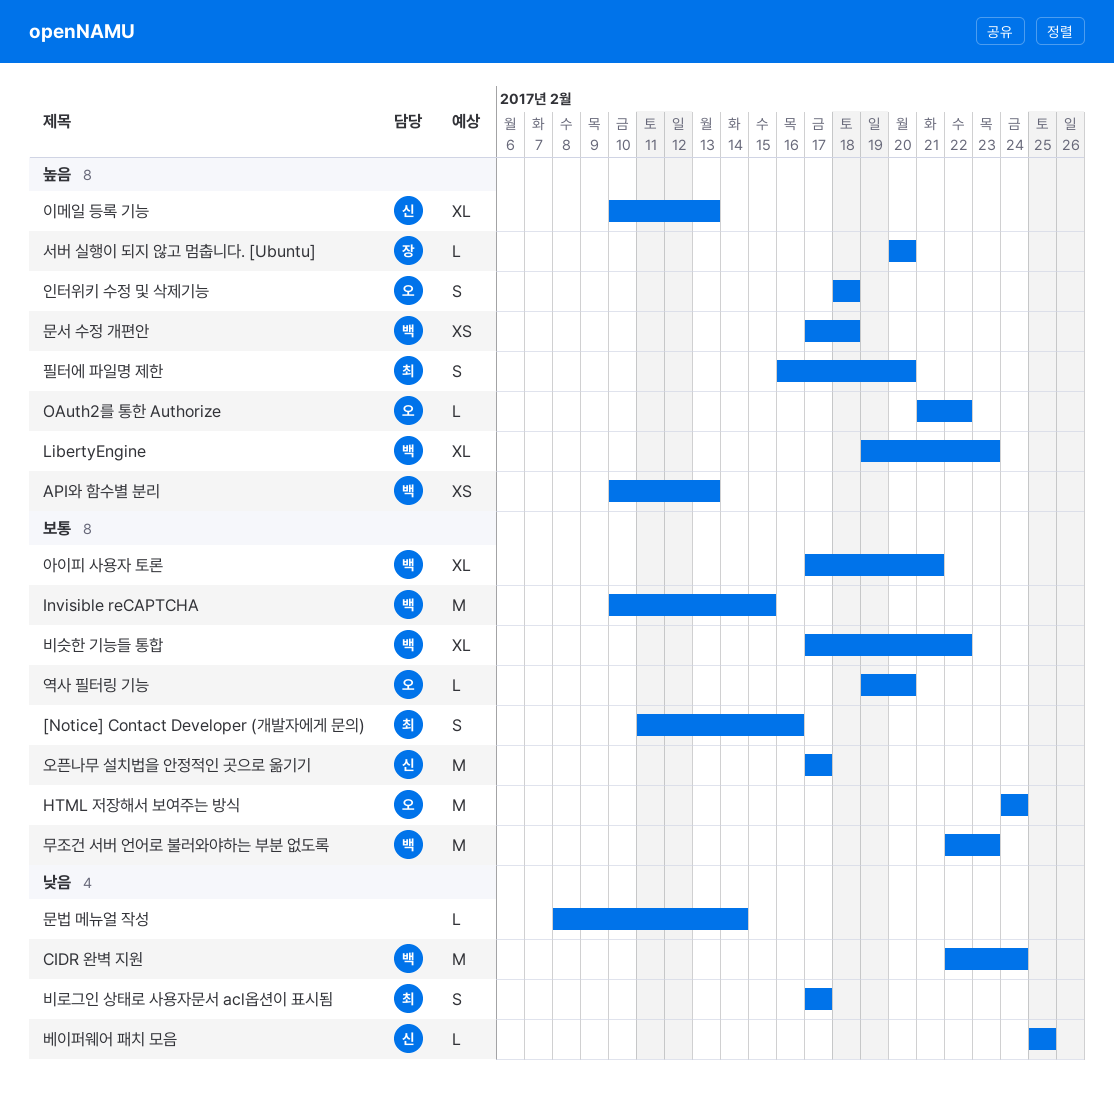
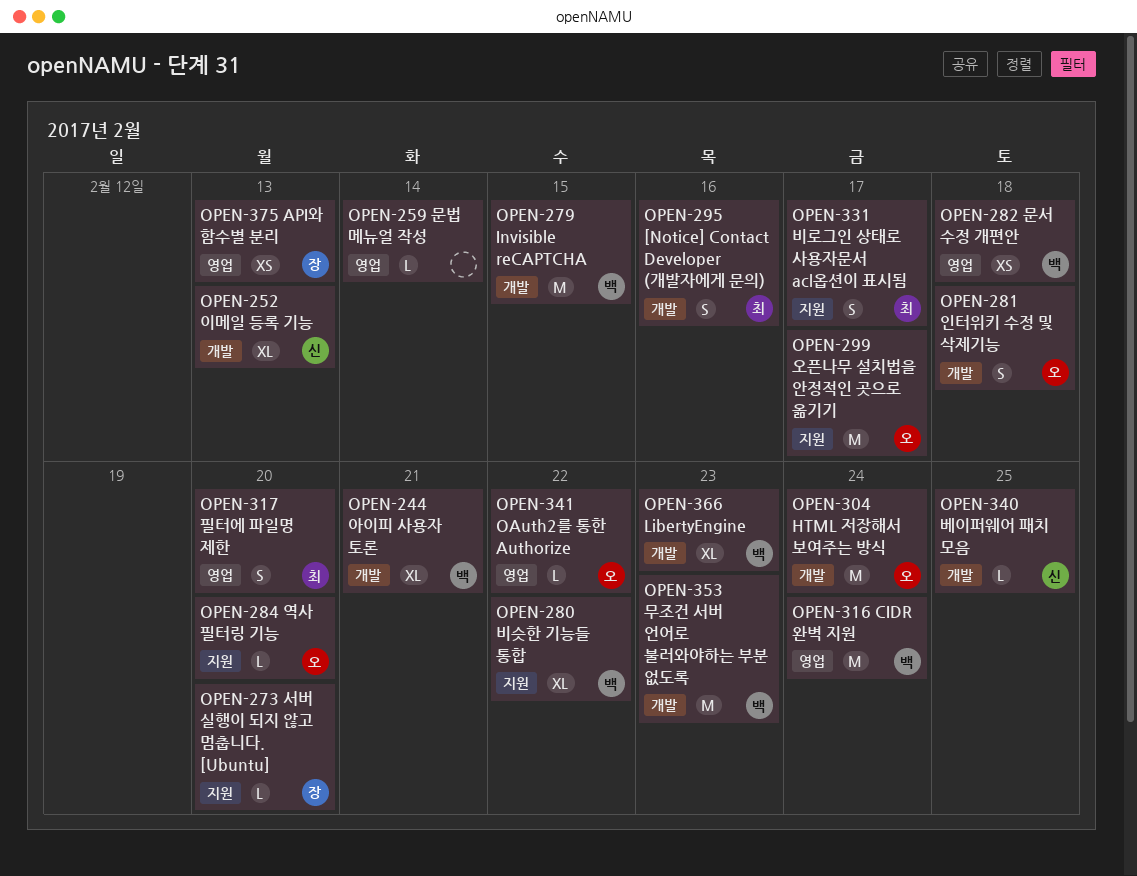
API와 함수별 분리, owner: 백 -> 장
오픈나무 설치법을 안정적인 곳으로 옮기기, owner: 신 -> 오

